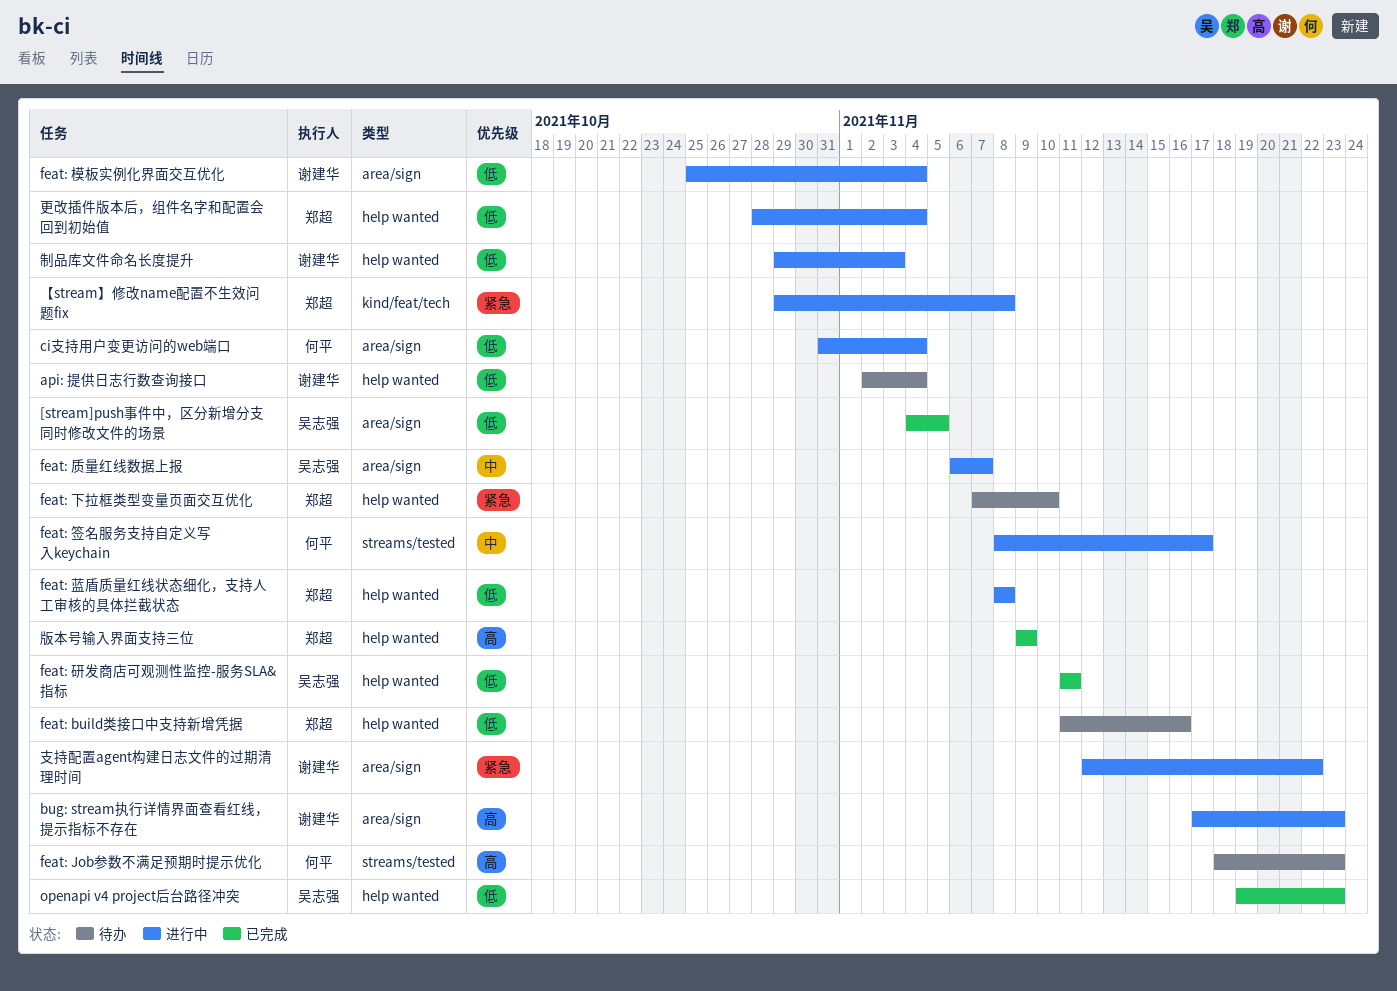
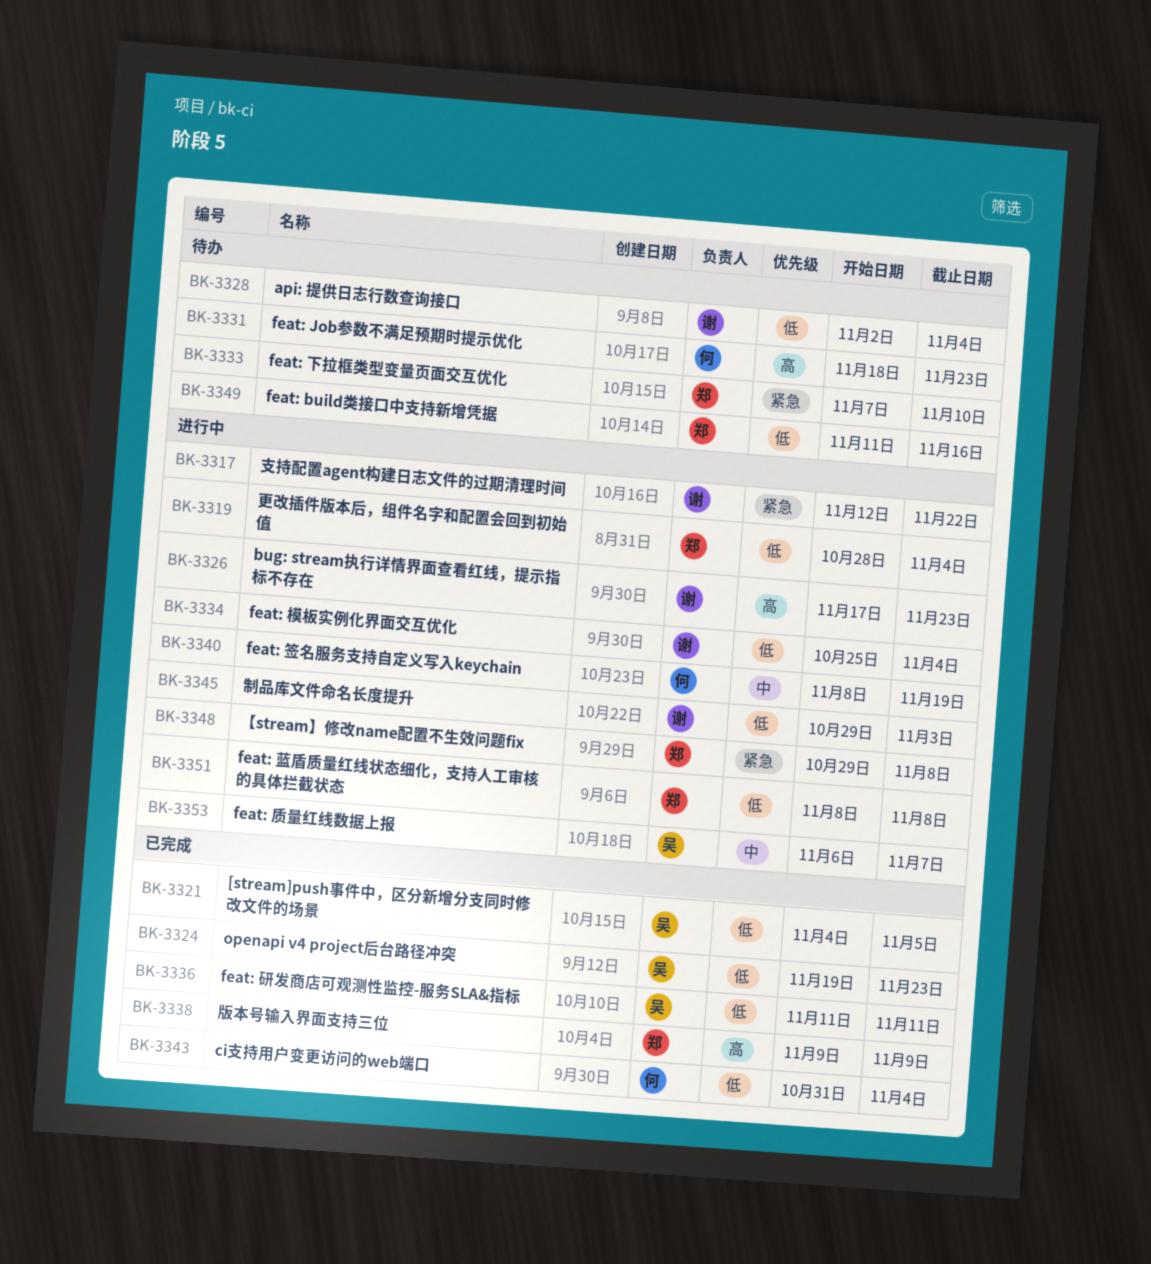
ci支持用户变更访问的web端口, status: 进行中 -> 已完成
feat: 签名服务支持自定义写入keychain, due: Nov 17 -> Nov 19

